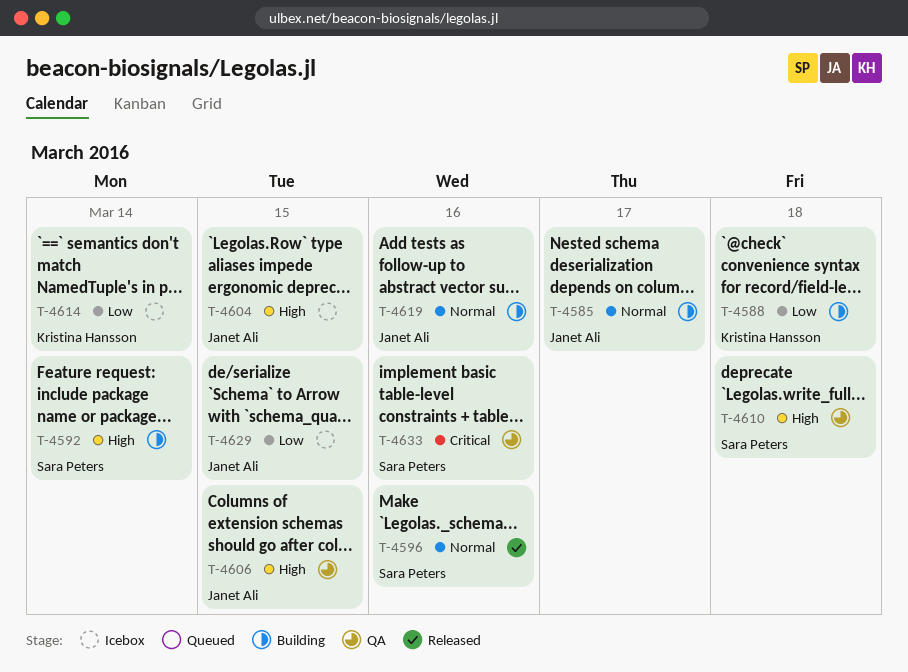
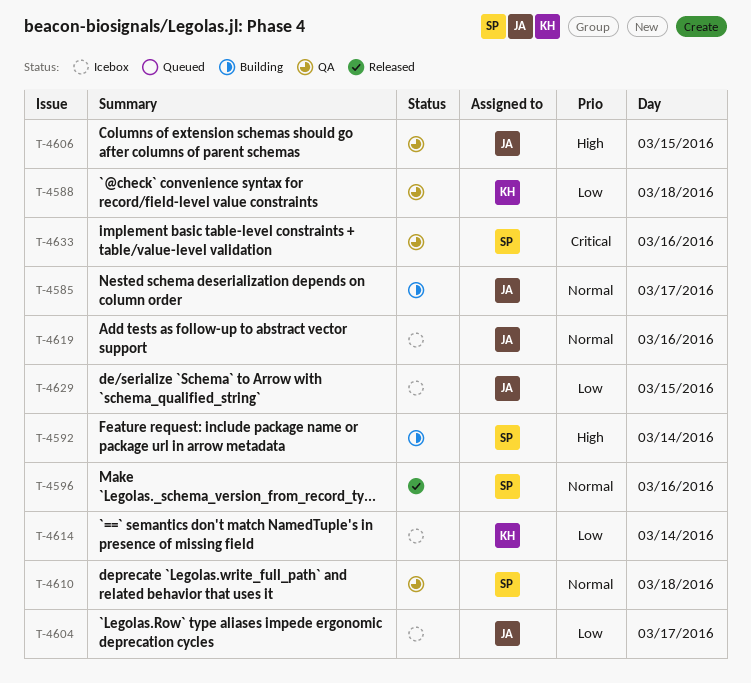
T-4588, status: Building -> QA
T-4604, priority: High -> Low
T-4604, day: Mar 15 -> Mar 17
T-4610, priority: High -> Normal
T-4619, status: Building -> Icebox

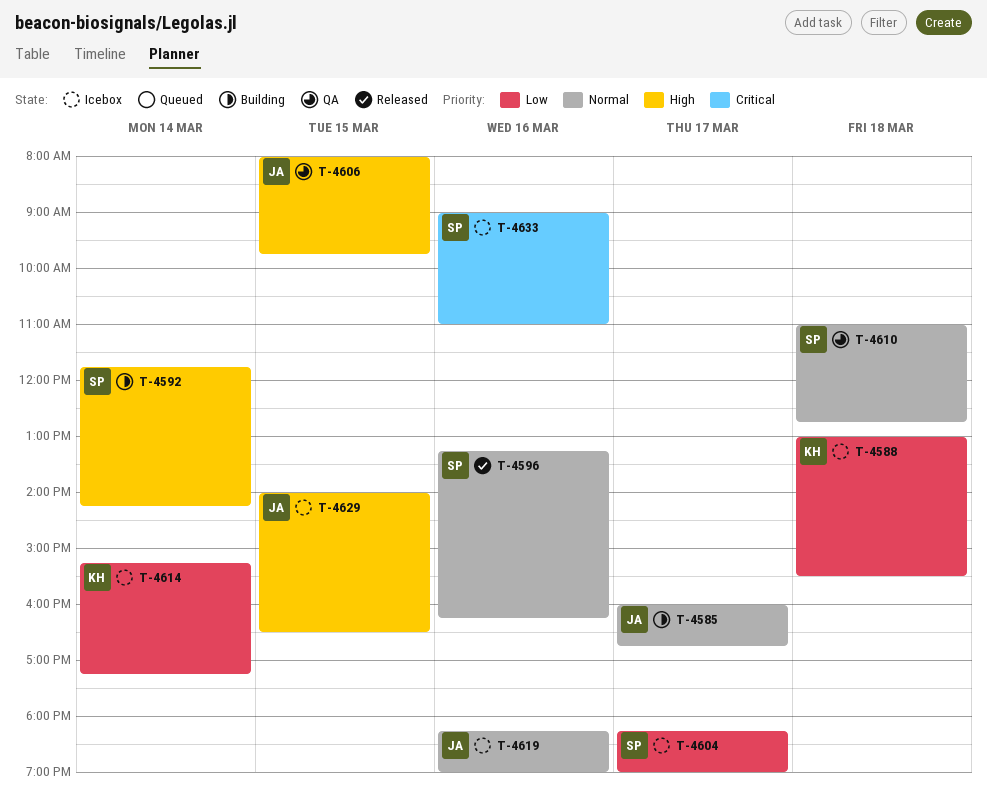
T-4588, status: QA -> Icebox
T-4604, owner: JA -> SP
T-4629, priority: Low -> High
T-4633, status: QA -> Icebox

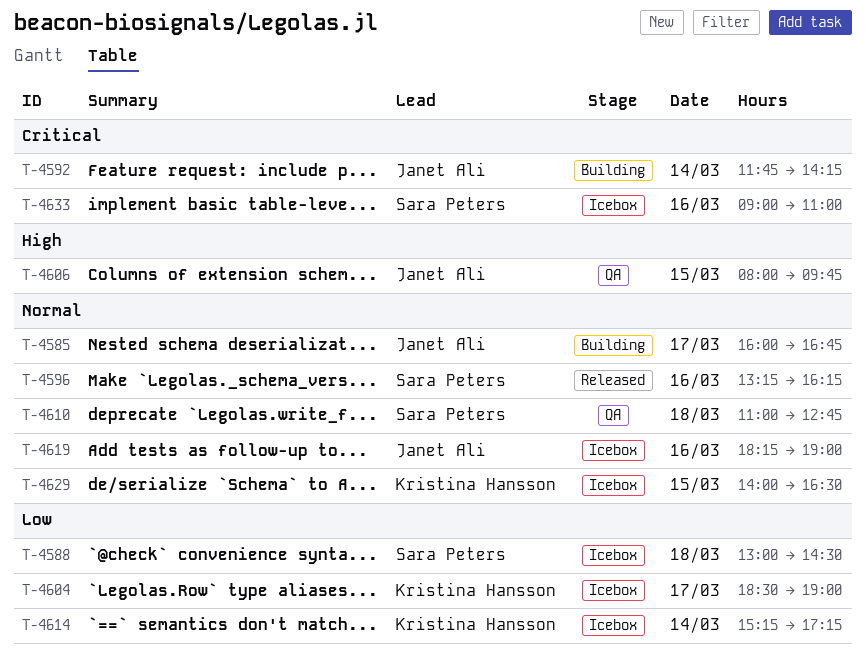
T-4588, owner: Kristina Hansson -> Sara Peters
T-4588, ends: 15:30 -> 14:30
T-4592, owner: Sara Peters -> Janet Ali
T-4592, priority: High -> Critical
T-4604, owner: Sara Peters -> Kristina Hansson
T-4604, begins: 18:15 -> 18:30
T-4629, owner: Janet Ali -> Kristina Hansson
T-4629, priority: High -> Normal

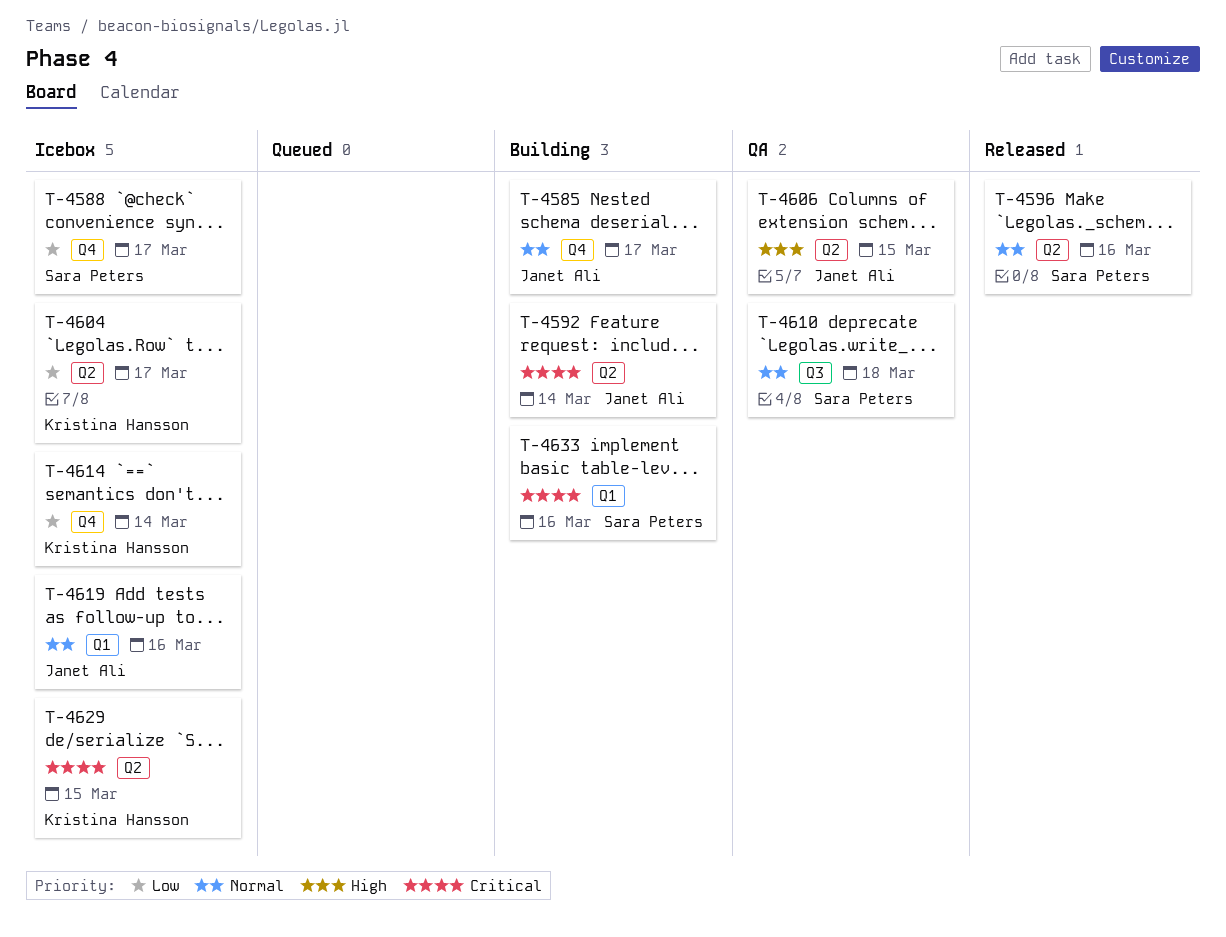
T-4588, day: Mar 18 -> Mar 17
T-4629, priority: Normal -> Critical
T-4633, status: Icebox -> Building

